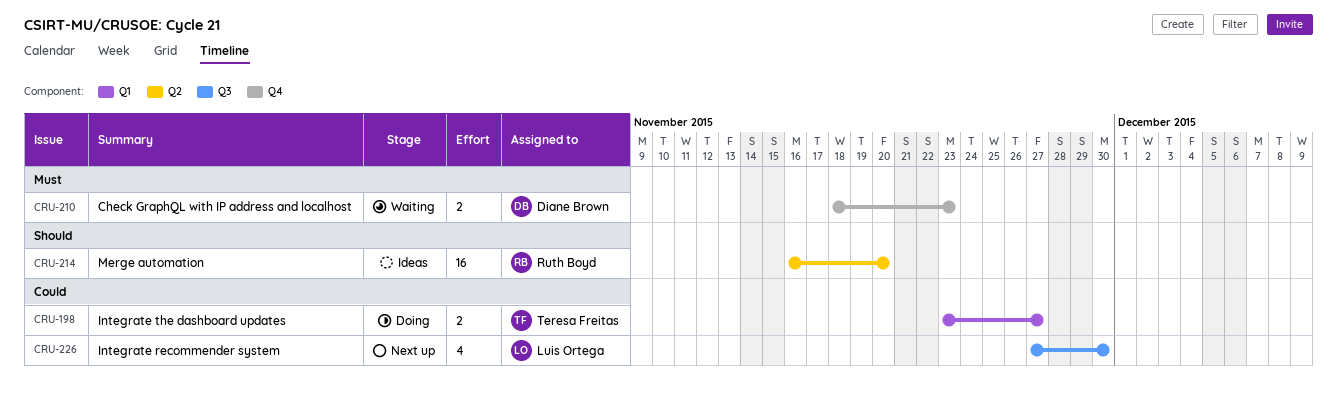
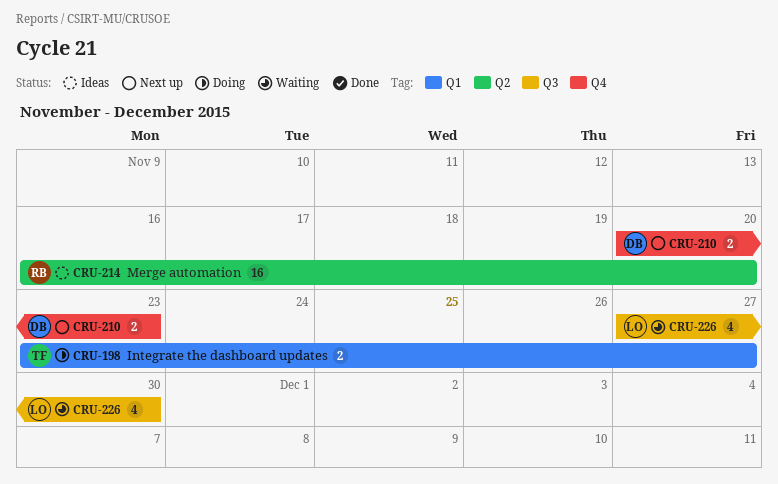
CRU-210, status: Waiting -> Next up
CRU-210, start: Nov 18 -> Nov 20
CRU-226, status: Next up -> Waiting

